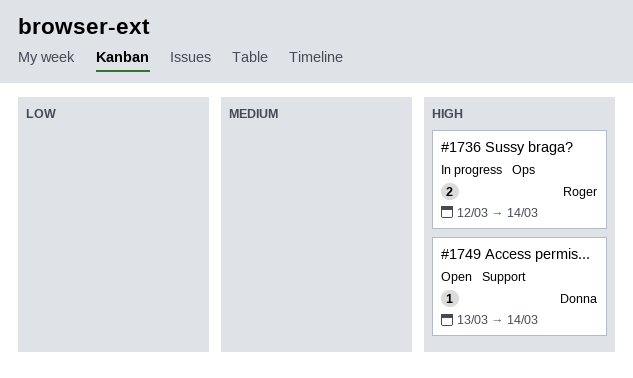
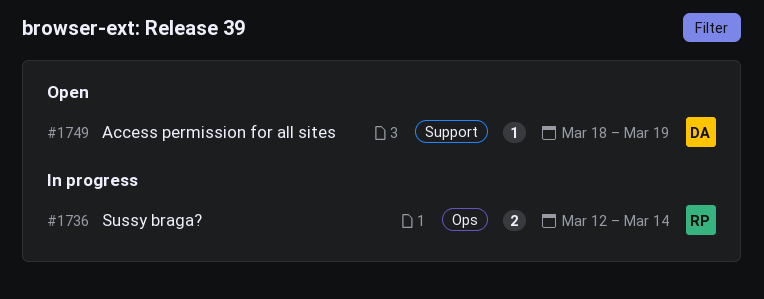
#1749, start: Mar 13 -> Mar 18
#1749, due: Mar 14 -> Mar 19

